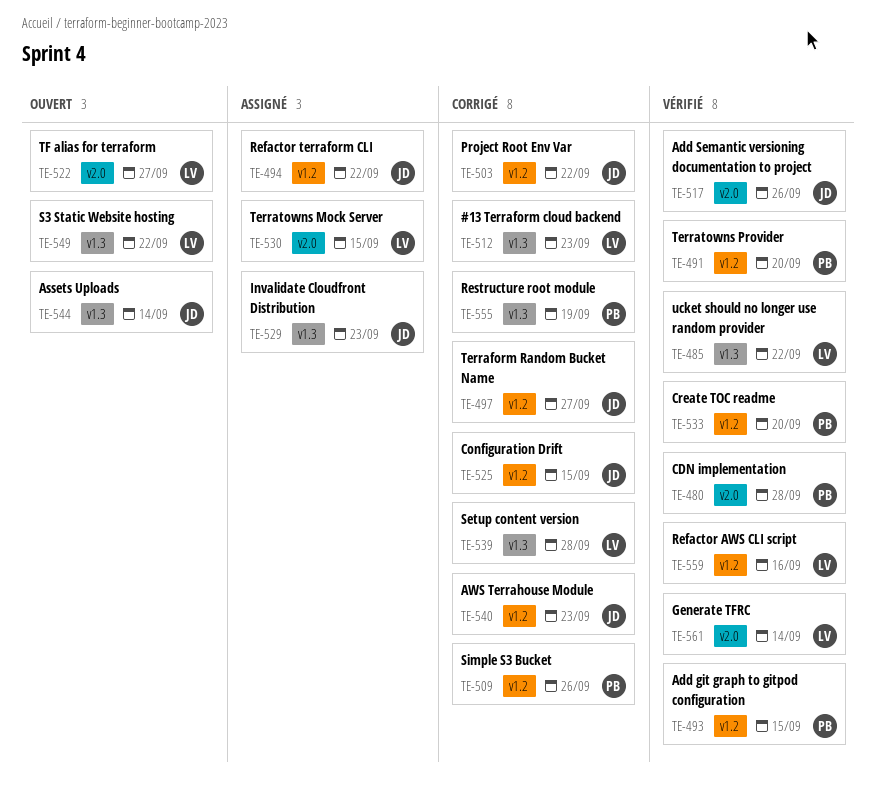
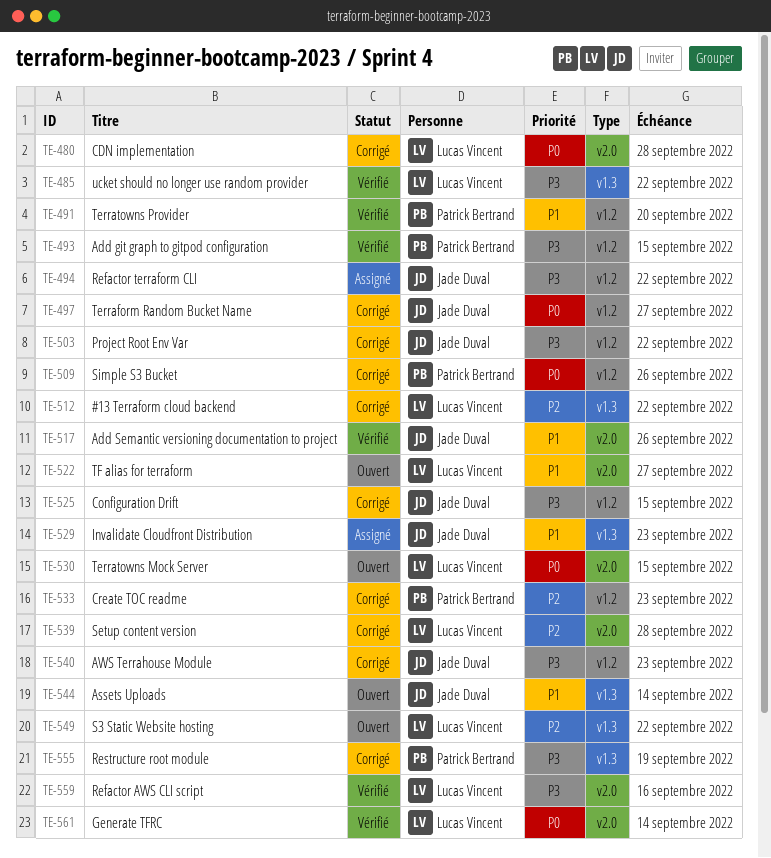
TE-480, status: Vérifié -> Corrigé
TE-480, owner: Patrick Bertrand -> Lucas Vincent
TE-512, due: Sep 23 -> Sep 22
TE-530, status: Assigné -> Ouvert
TE-533, status: Vérifié -> Corrigé
TE-533, due: Sep 20 -> Sep 23
TE-539, label: v1.3 -> v2.0
TE-559, label: v1.2 -> v2.0

